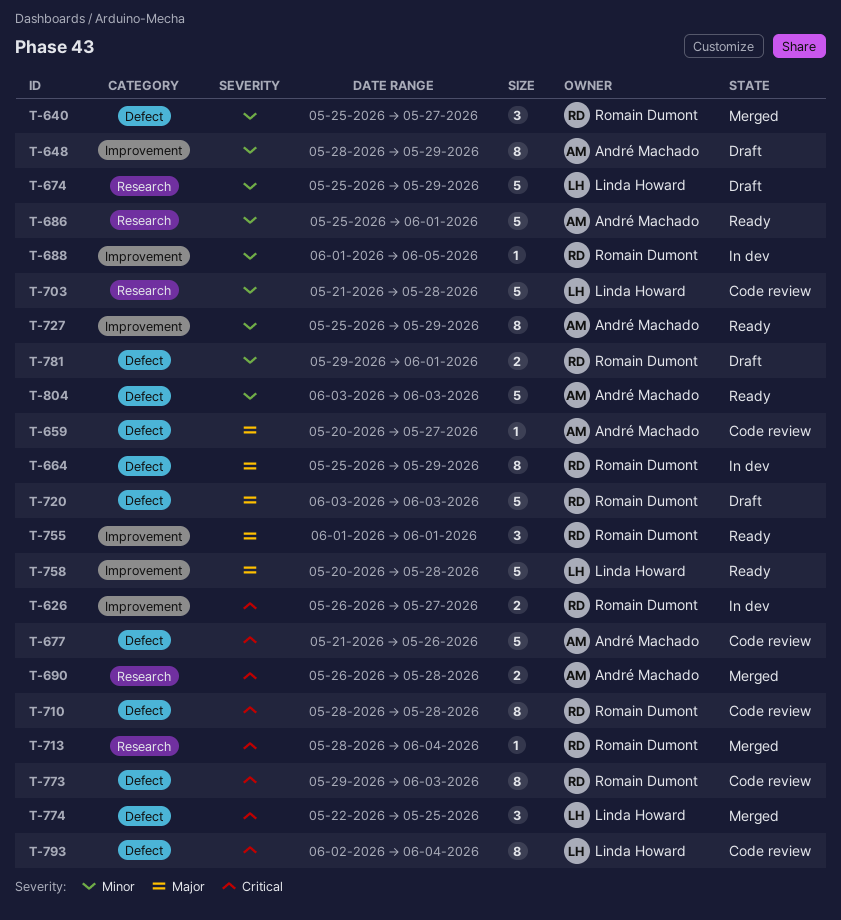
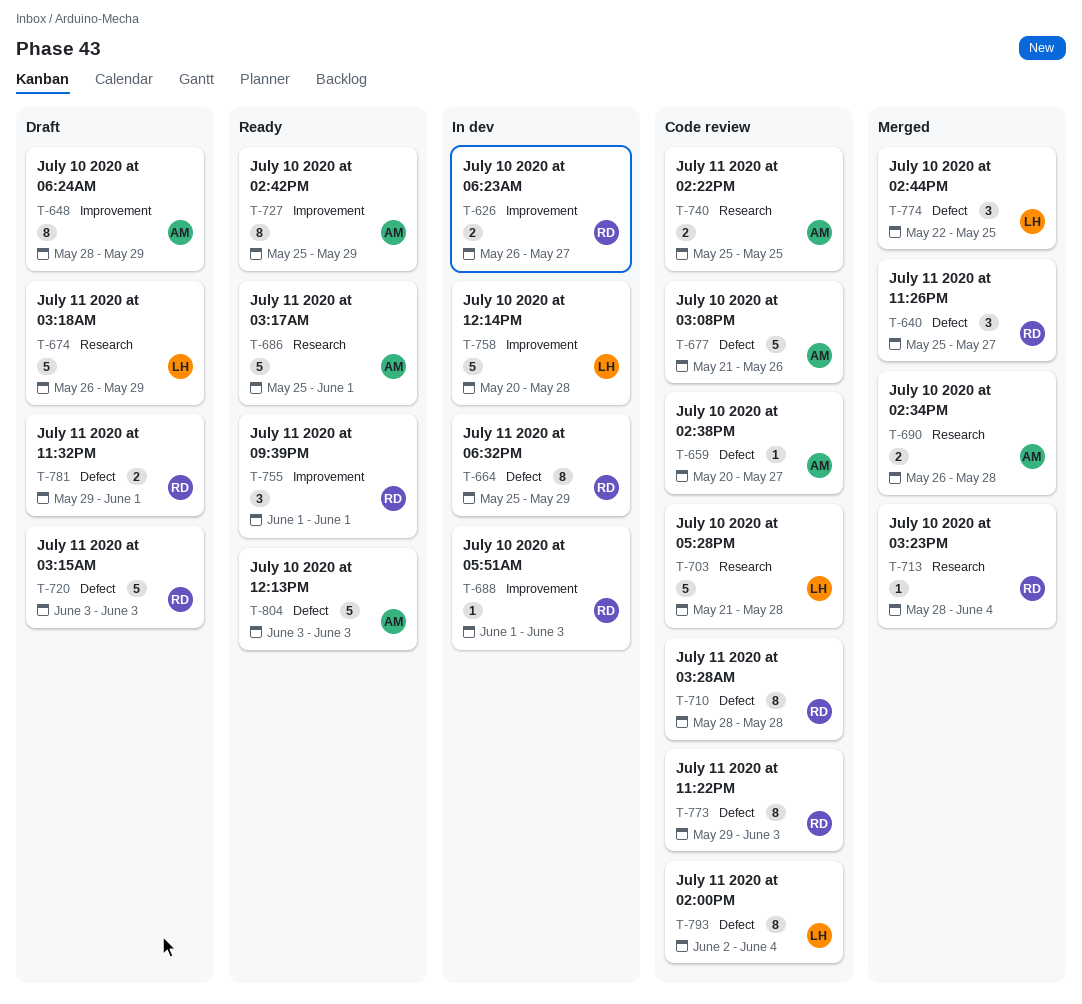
T-674, start: May 25 -> May 26
T-688, due: Jun 5 -> Jun 3
T-740: none -> present
T-758, status: Ready -> In dev

